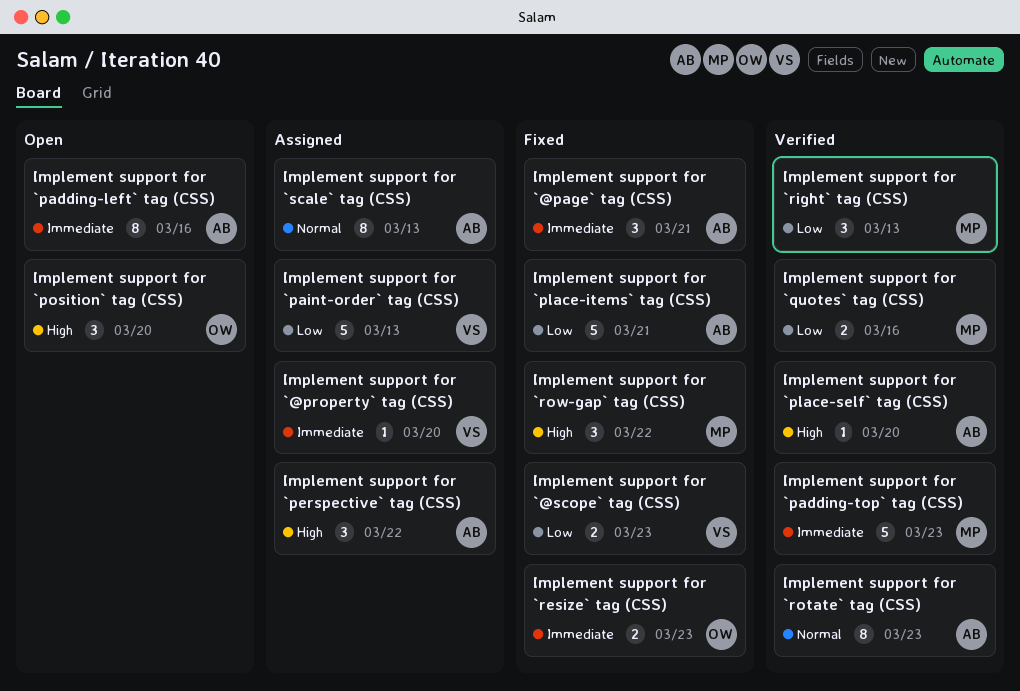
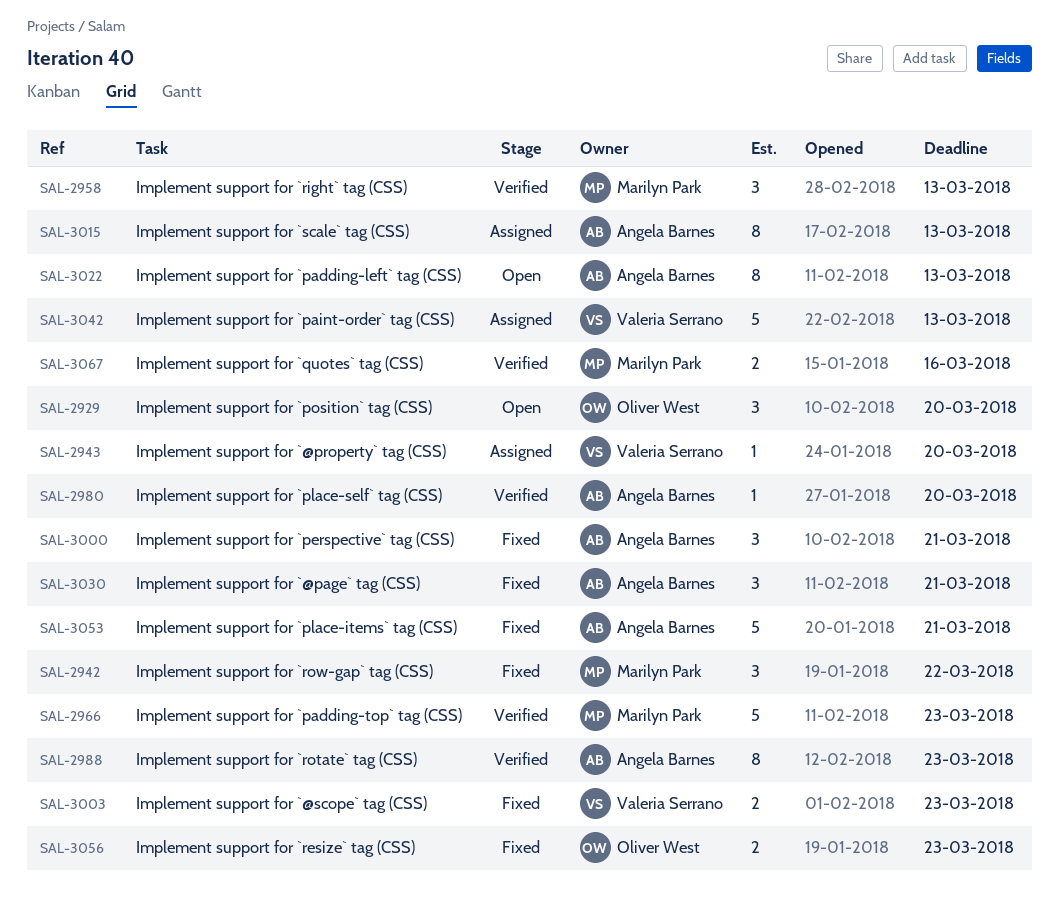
Implement support for `padding-left` tag (CSS), due: Mar 16 -> Mar 13
Implement support for `perspective` tag (CSS), status: Assigned -> Fixed
Implement support for `perspective` tag (CSS), due: Mar 22 -> Mar 21

